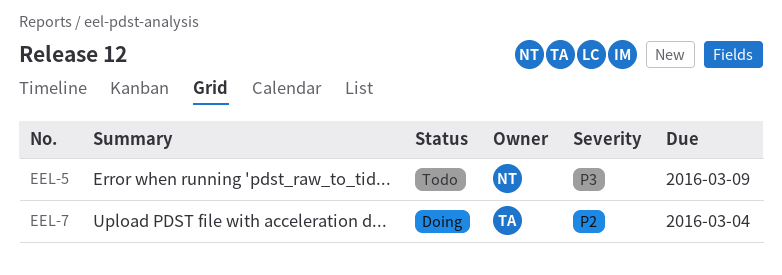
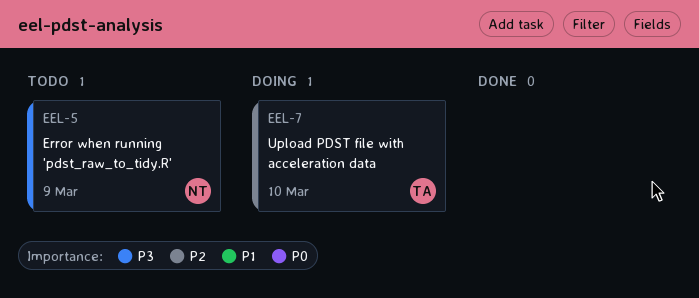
EEL-7, due: Mar 4 -> Mar 10

